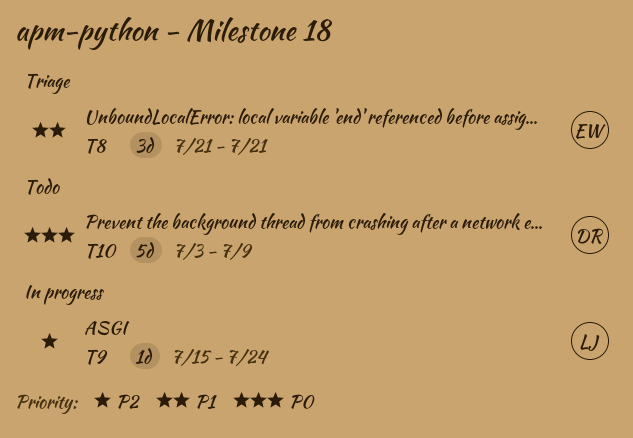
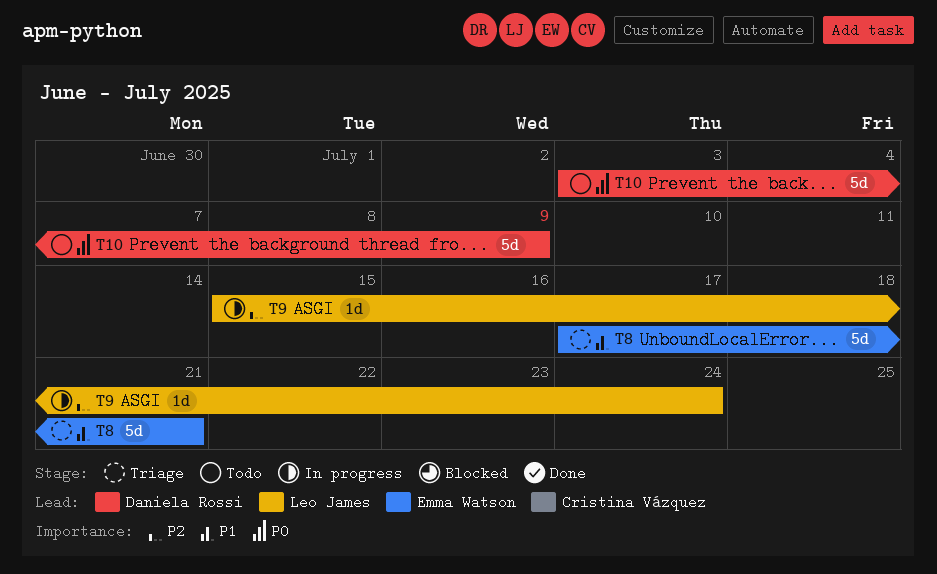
T8, estimate: 3d -> 5d
T8, start: Jul 21 -> Jul 17

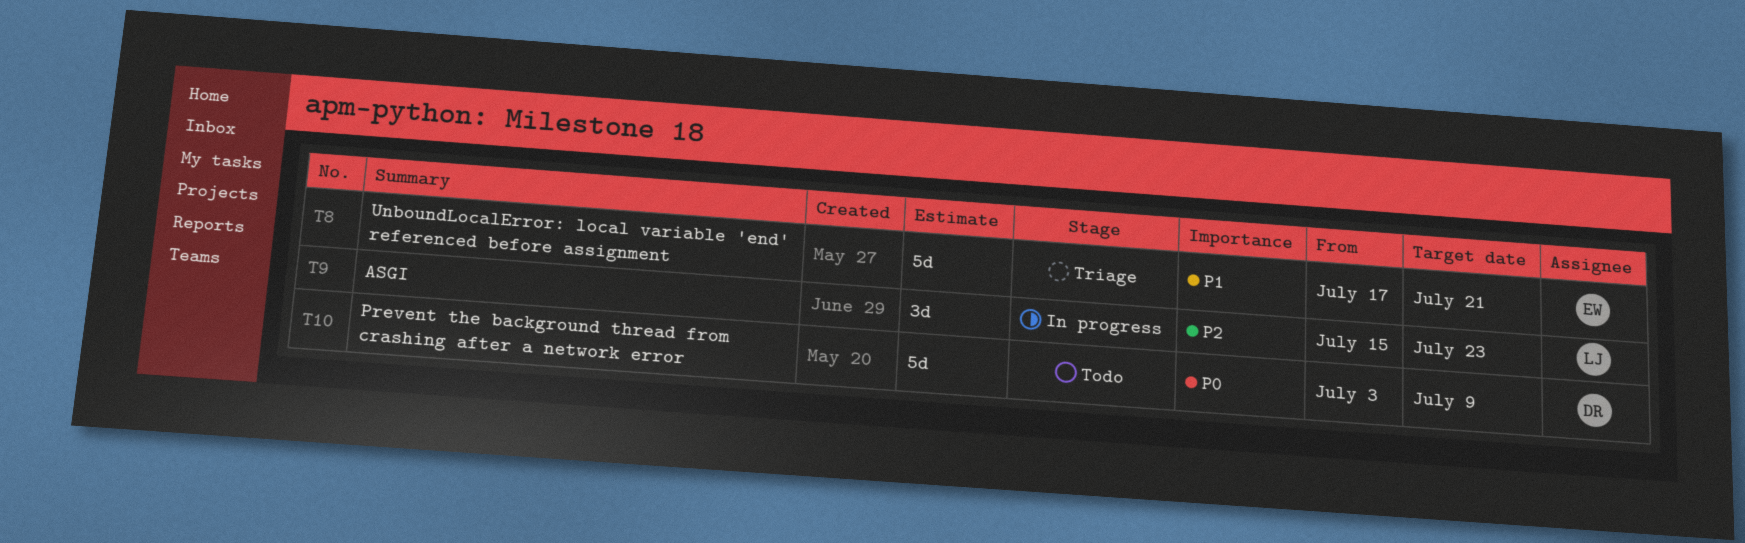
T9, estimate: 1d -> 3d
T9, due: Jul 24 -> Jul 23

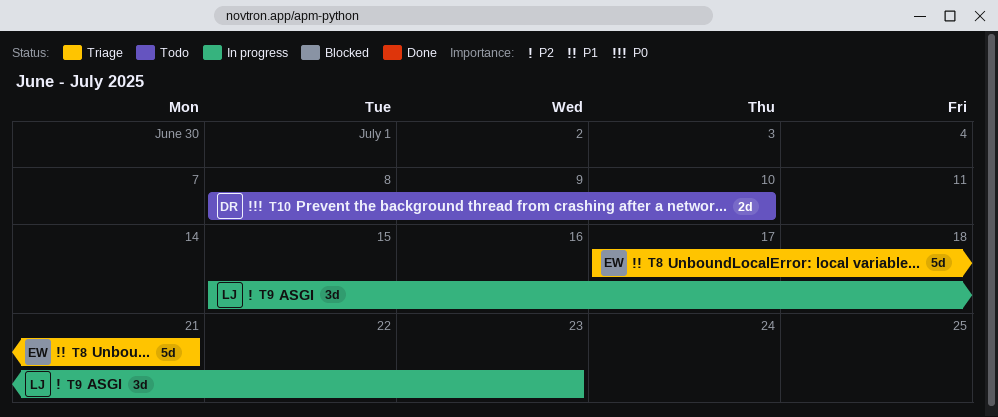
T10, estimate: 5d -> 2d
T10, start: Jul 3 -> Jul 8
T10, due: Jul 9 -> Jul 10

